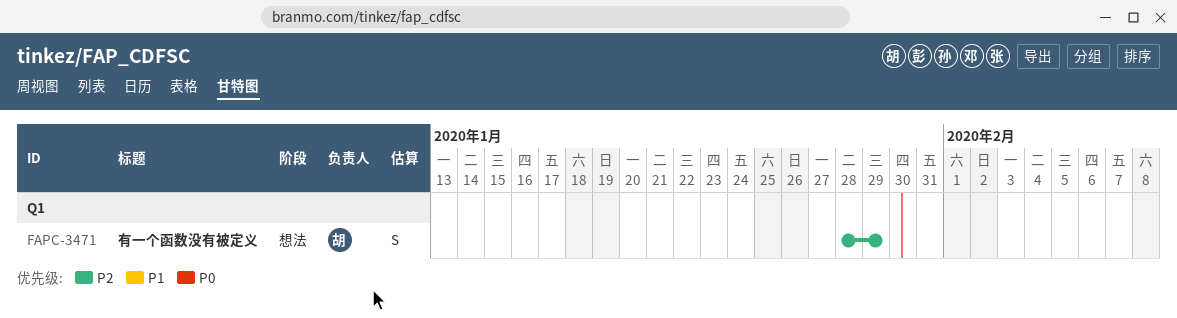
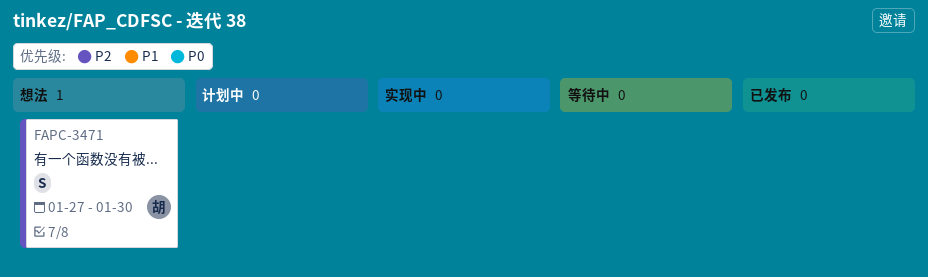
FAPC-3471, start: Jan 28 -> Jan 27
FAPC-3471, due: Jan 29 -> Jan 30

